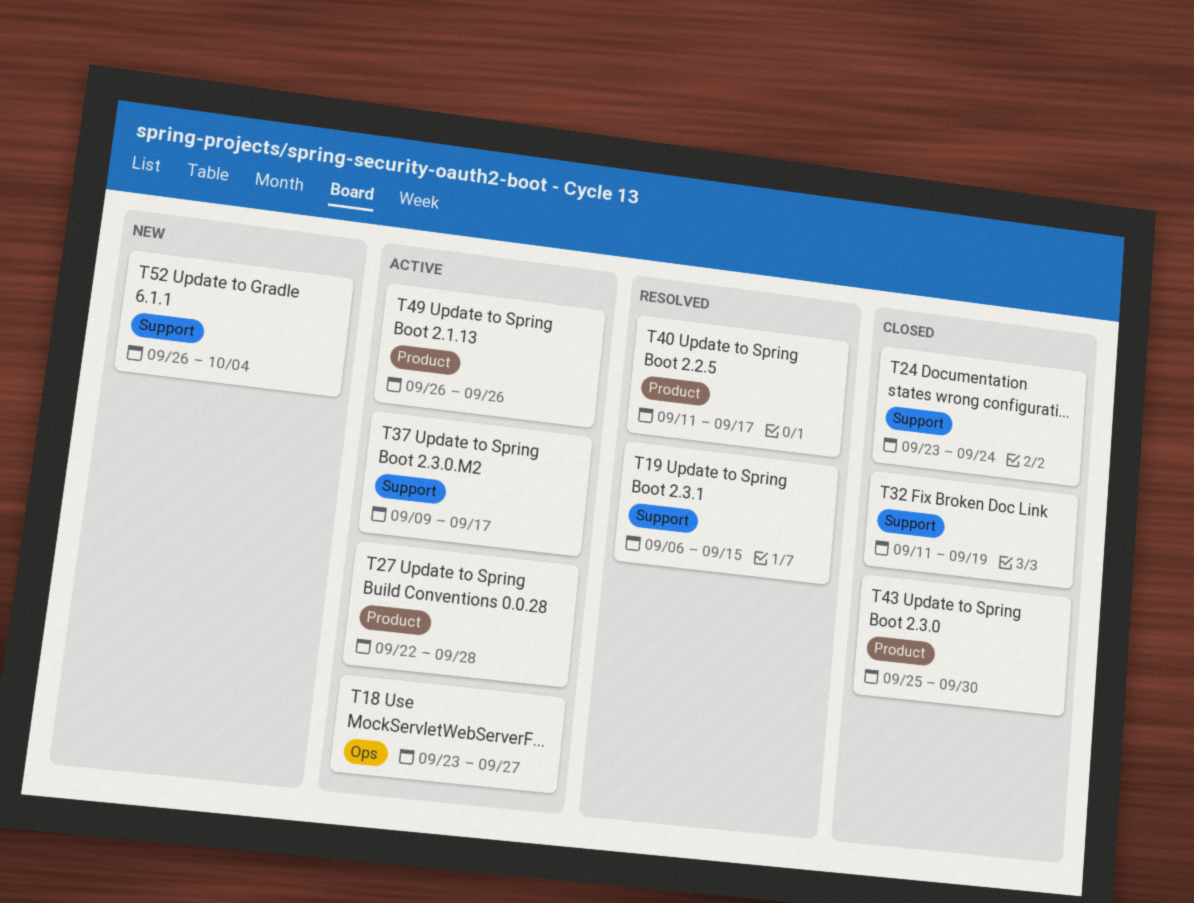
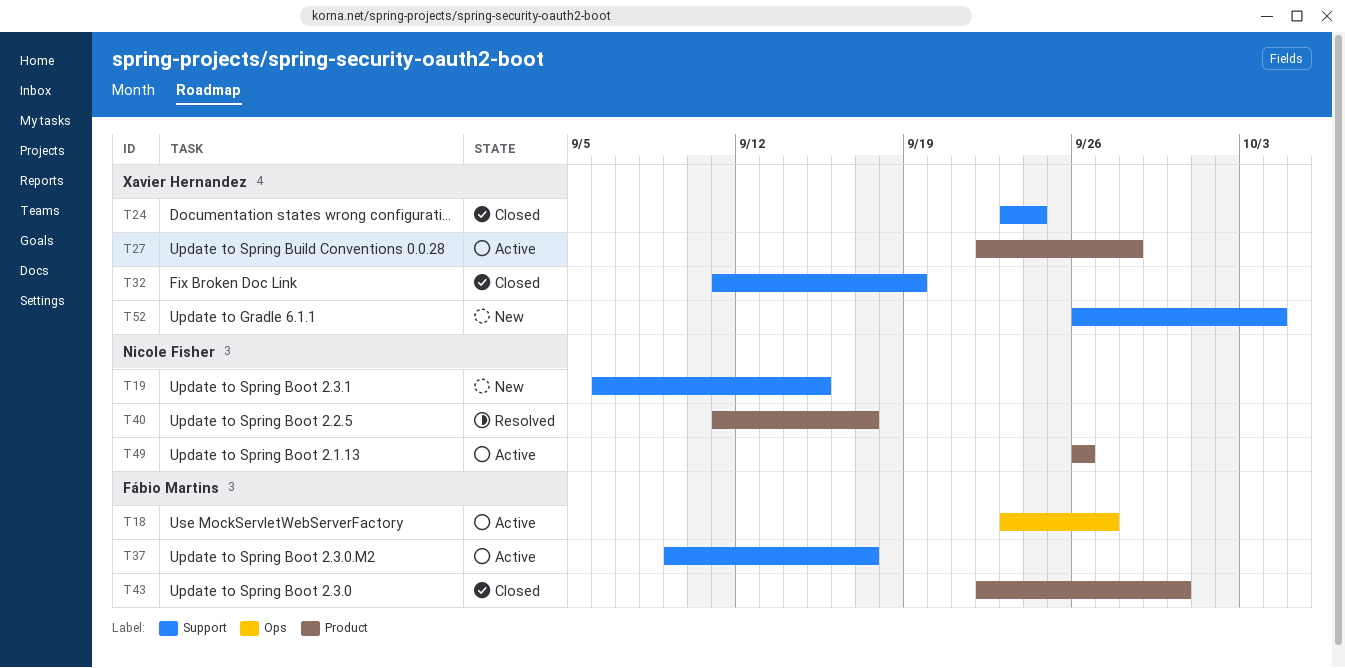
T19, status: Resolved -> New
T43, start: Sep 25 -> Sep 22

